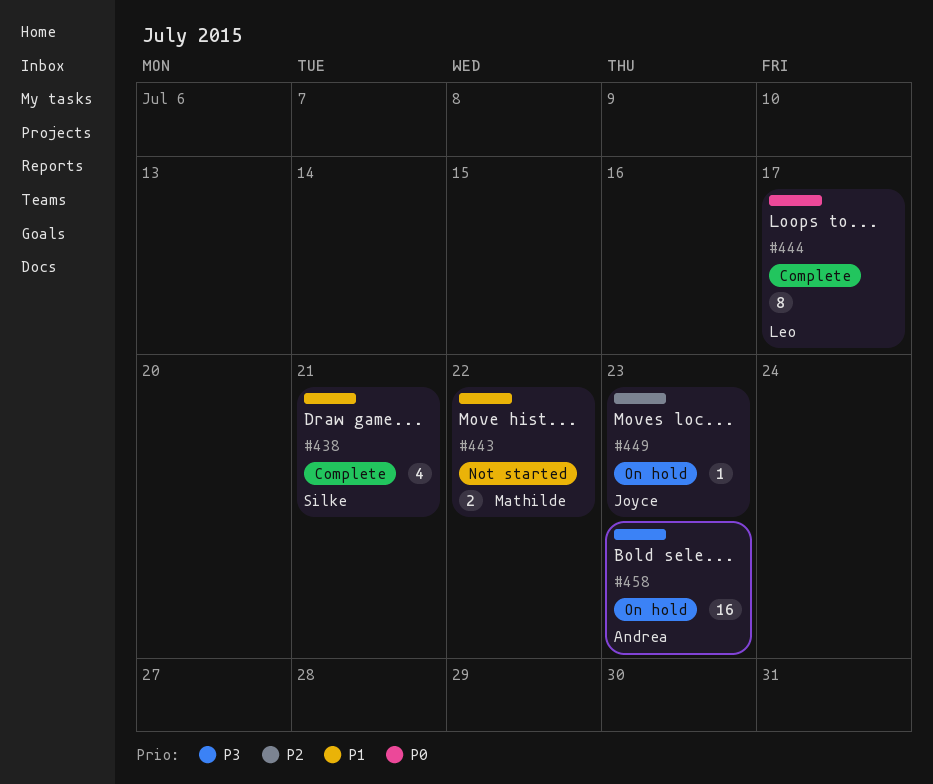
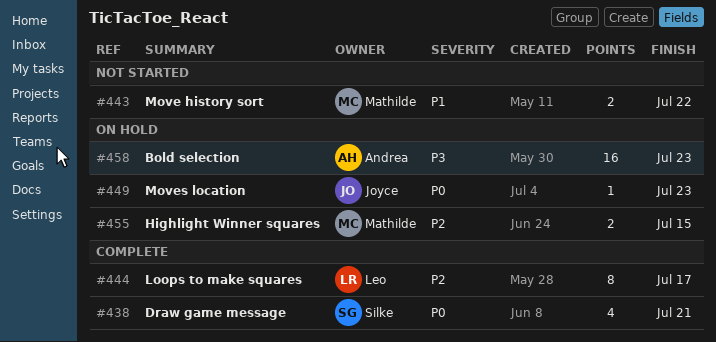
#438, priority: P1 -> P0
#444, priority: P0 -> P2
#449, priority: P2 -> P0
#455: none -> present

